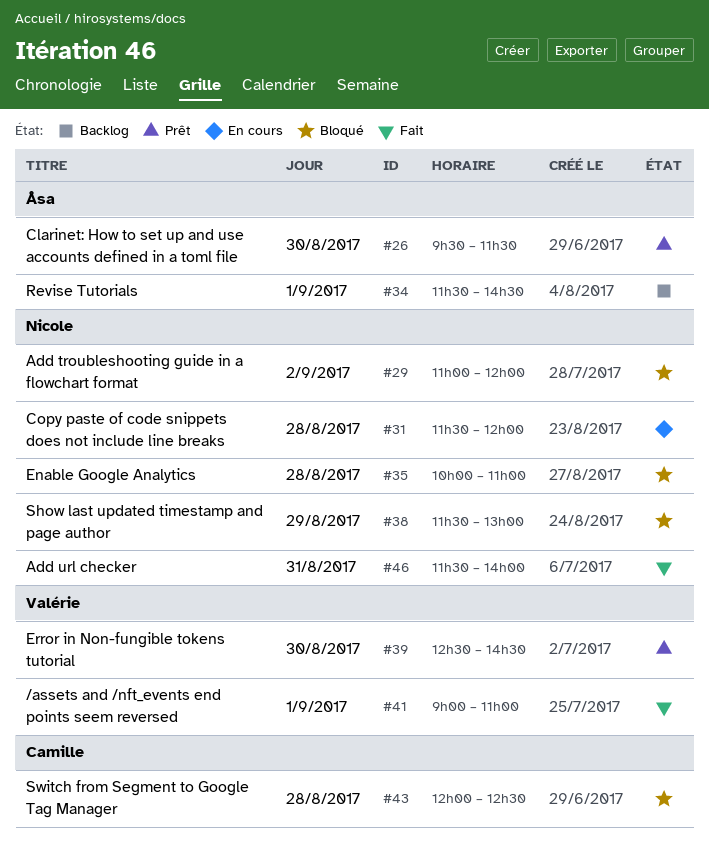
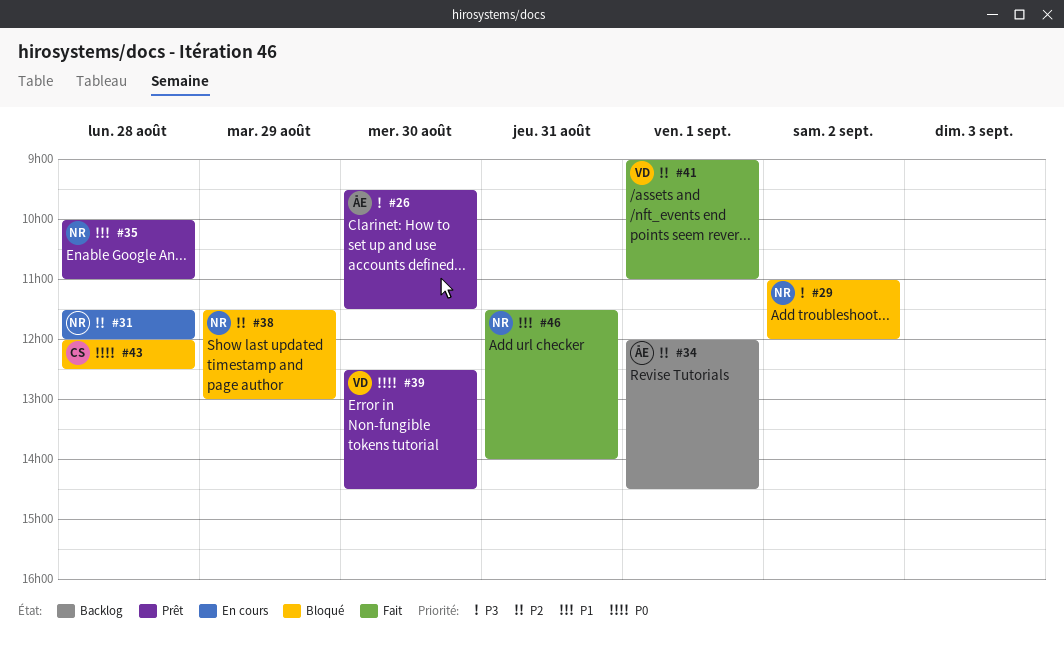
#34, begins: 11:30 -> 12:00
#35, status: Bloqué -> Prêt

